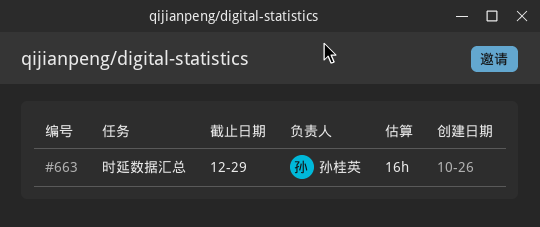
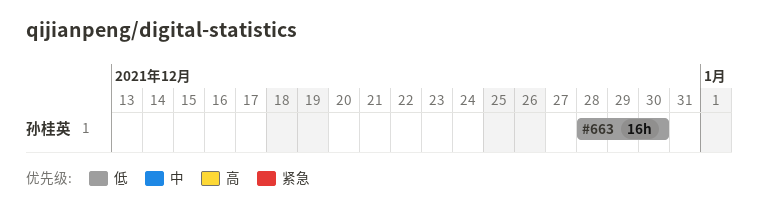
#663, due: Dec 29 -> Dec 30

